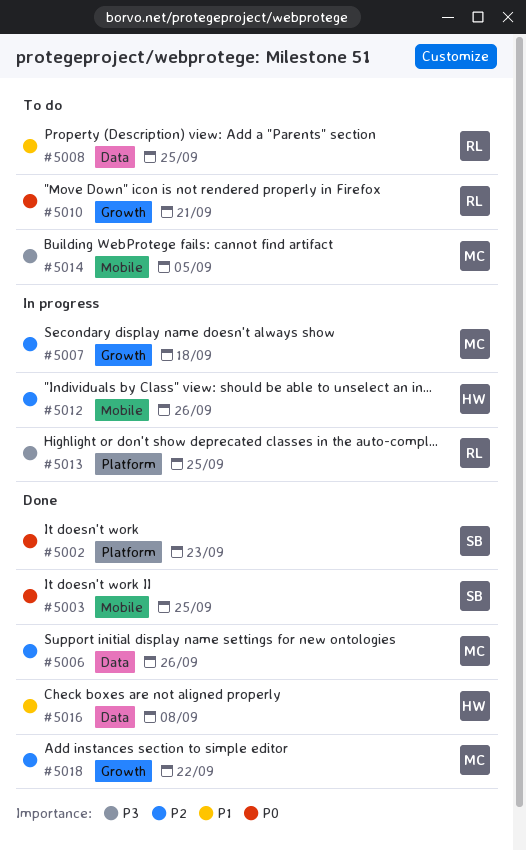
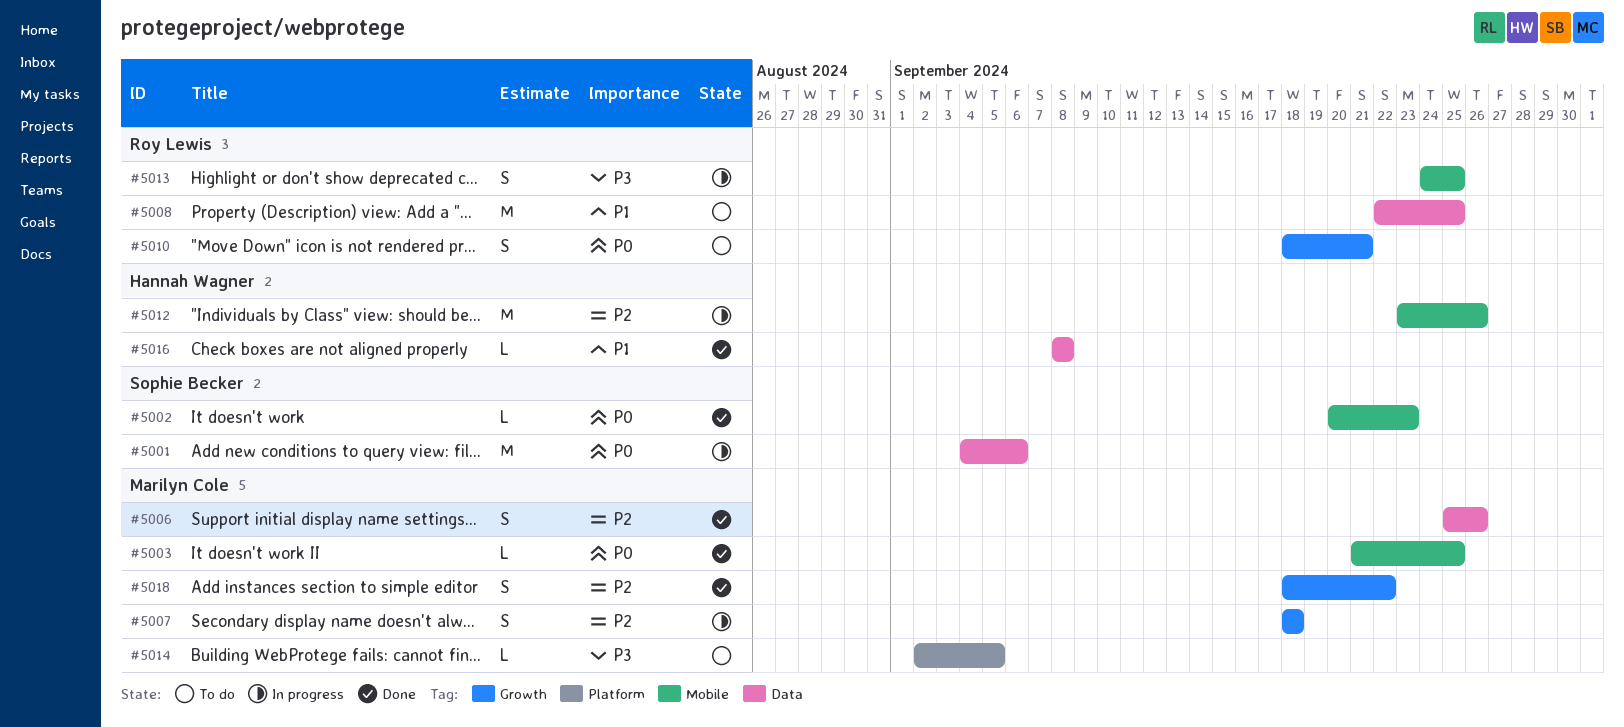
#5001: none -> present
#5002, label: Platform -> Mobile
#5003, owner: Sophie Becker -> Marilyn Cole
#5013, label: Platform -> Mobile
#5014, label: Mobile -> Platform

